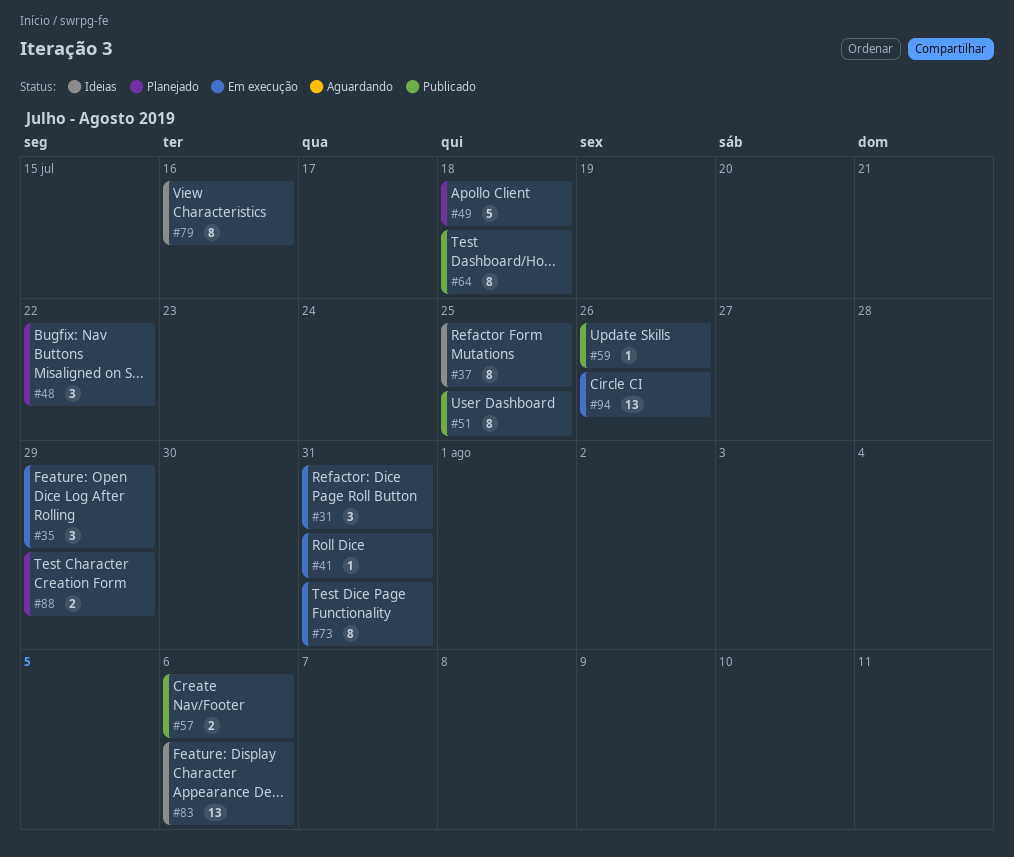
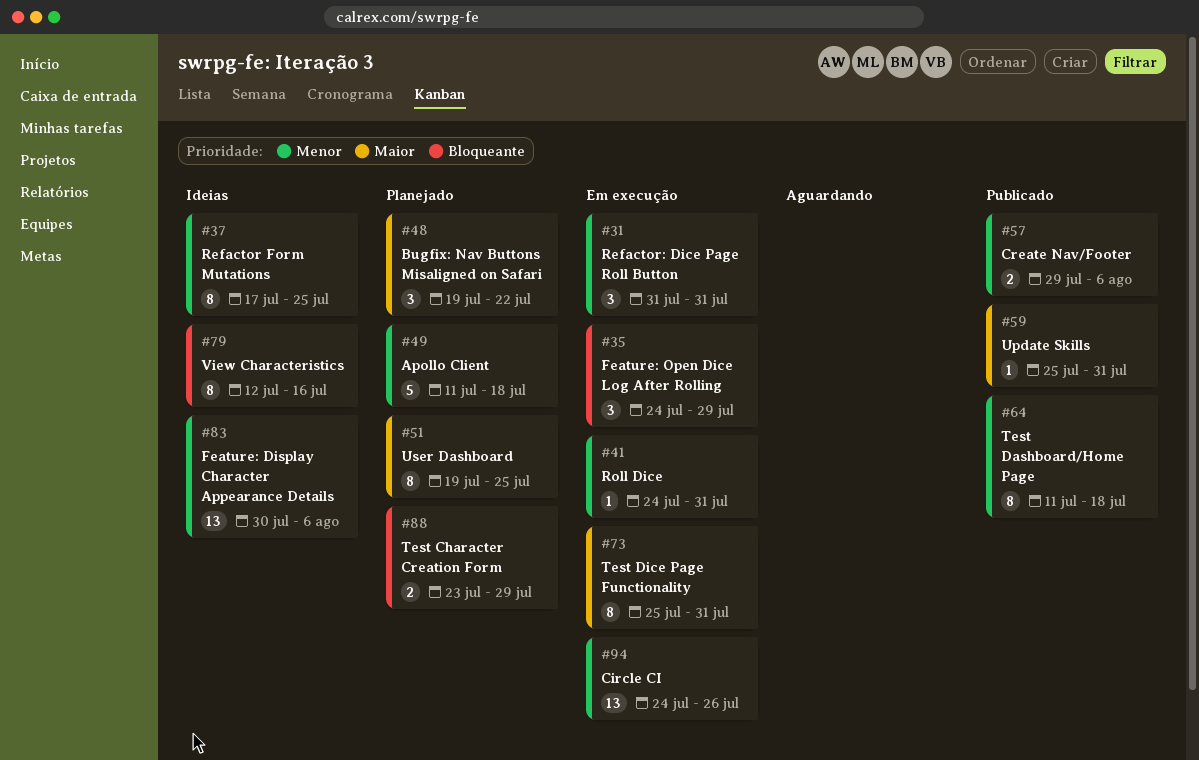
#51, status: Publicado -> Planejado
#59, due: Jul 26 -> Jul 31

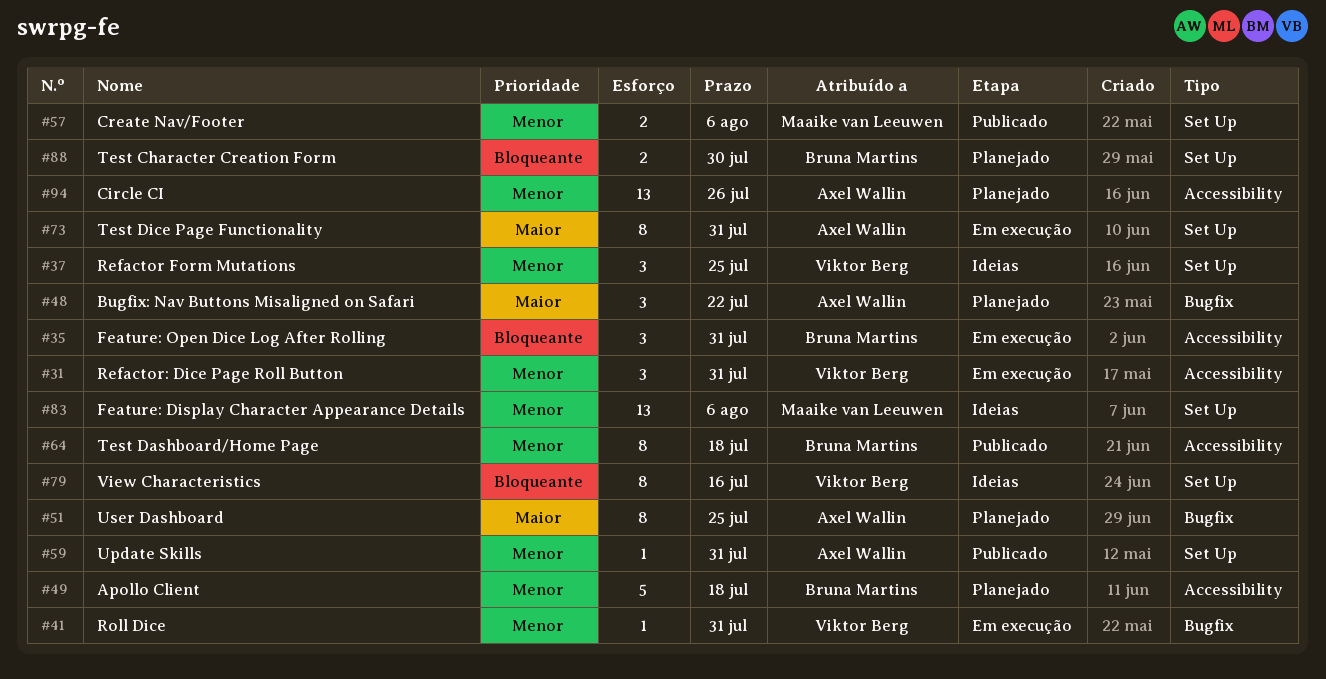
#35, due: Jul 29 -> Jul 31
#37, estimate: 8 -> 3
#59, priority: Maior -> Menor
#88, due: Jul 29 -> Jul 30
#94, status: Em execução -> Planejado

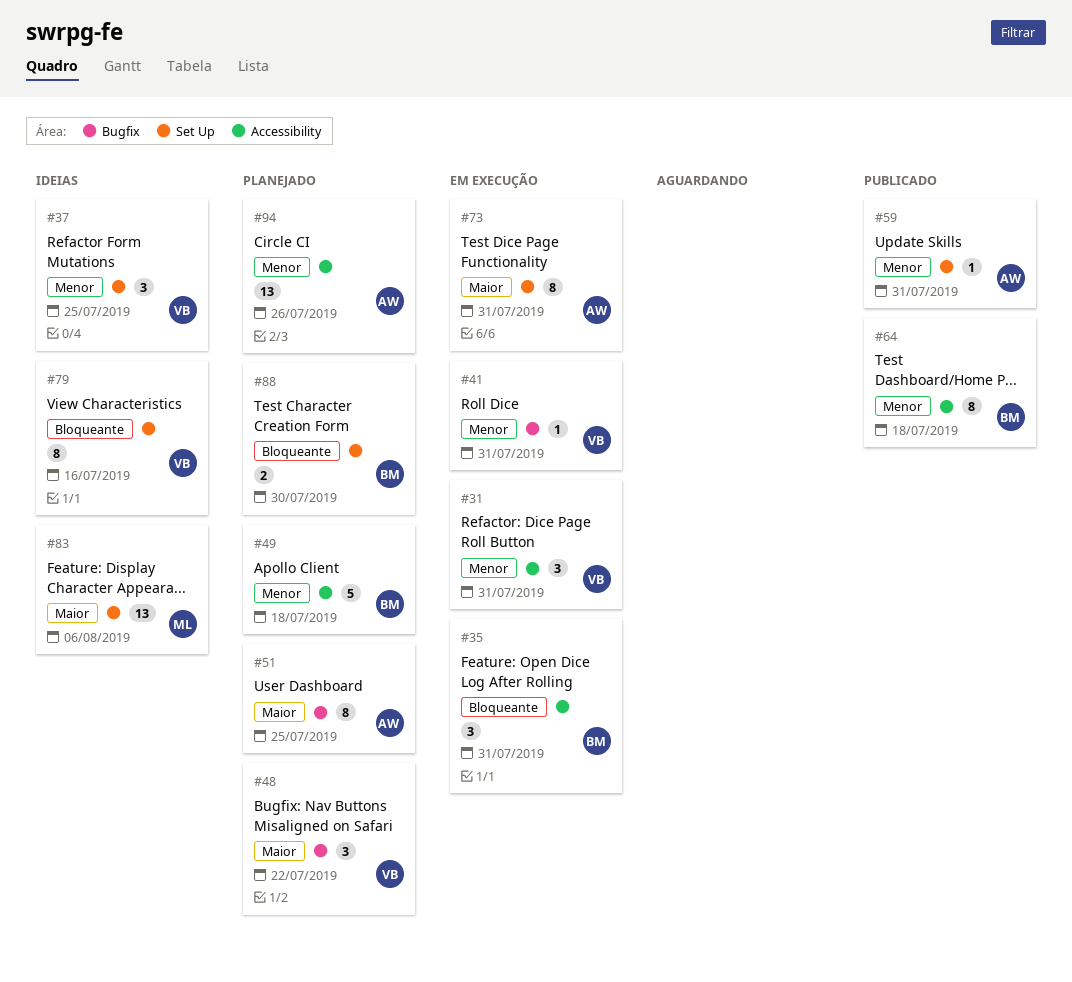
#48, owner: Axel Wallin -> Viktor Berg
#57: present -> none
#83, priority: Menor -> Maior

